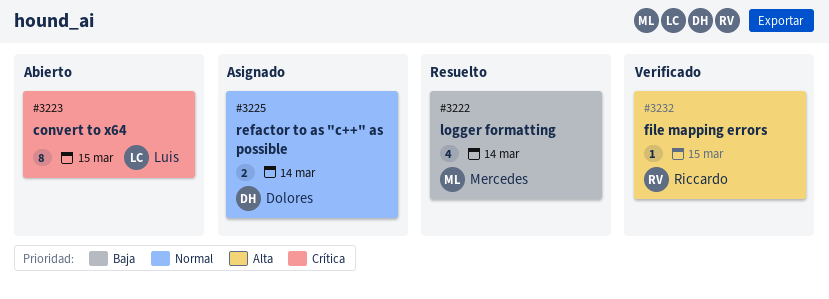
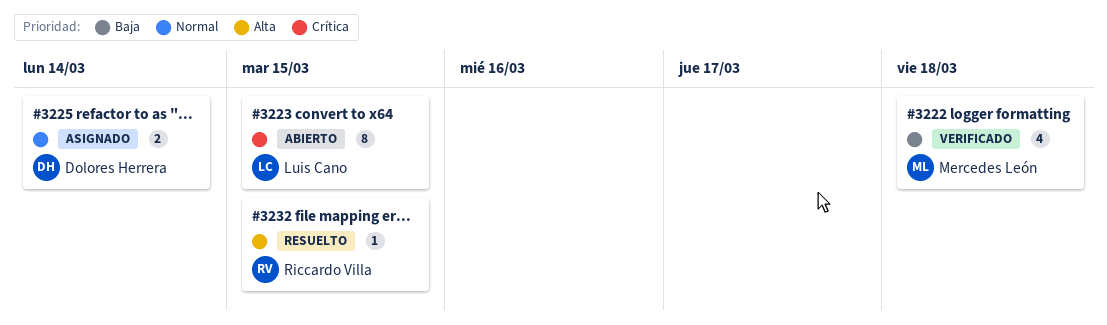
#3222, status: Resuelto -> Verificado
#3222, due: Mar 14 -> Mar 18
#3232, status: Verificado -> Resuelto

